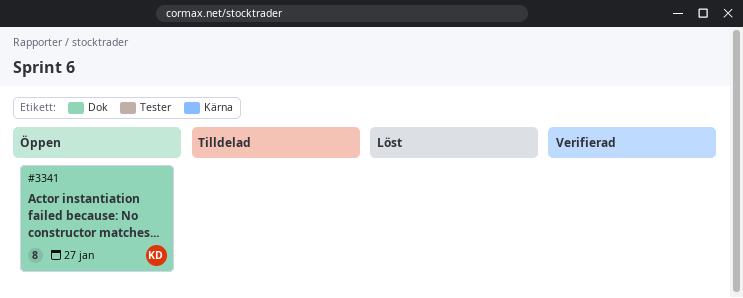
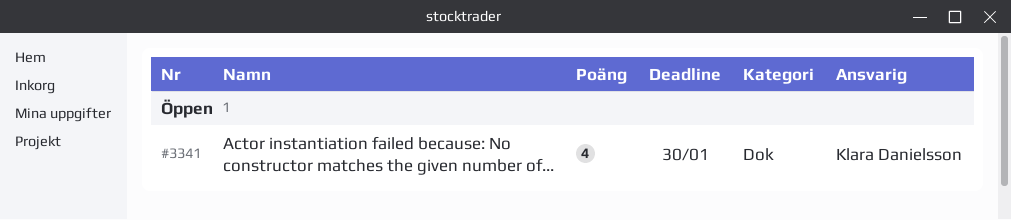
#3341, estimate: 8 -> 4
#3341, due: Jan 27 -> Jan 30

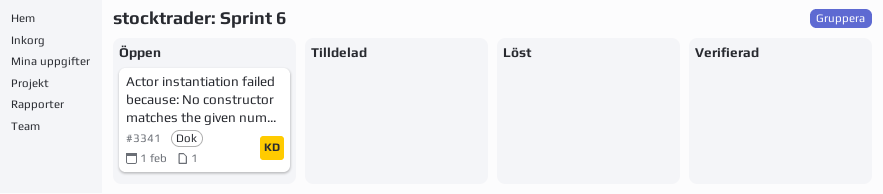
#3341, due: Jan 30 -> Feb 1

